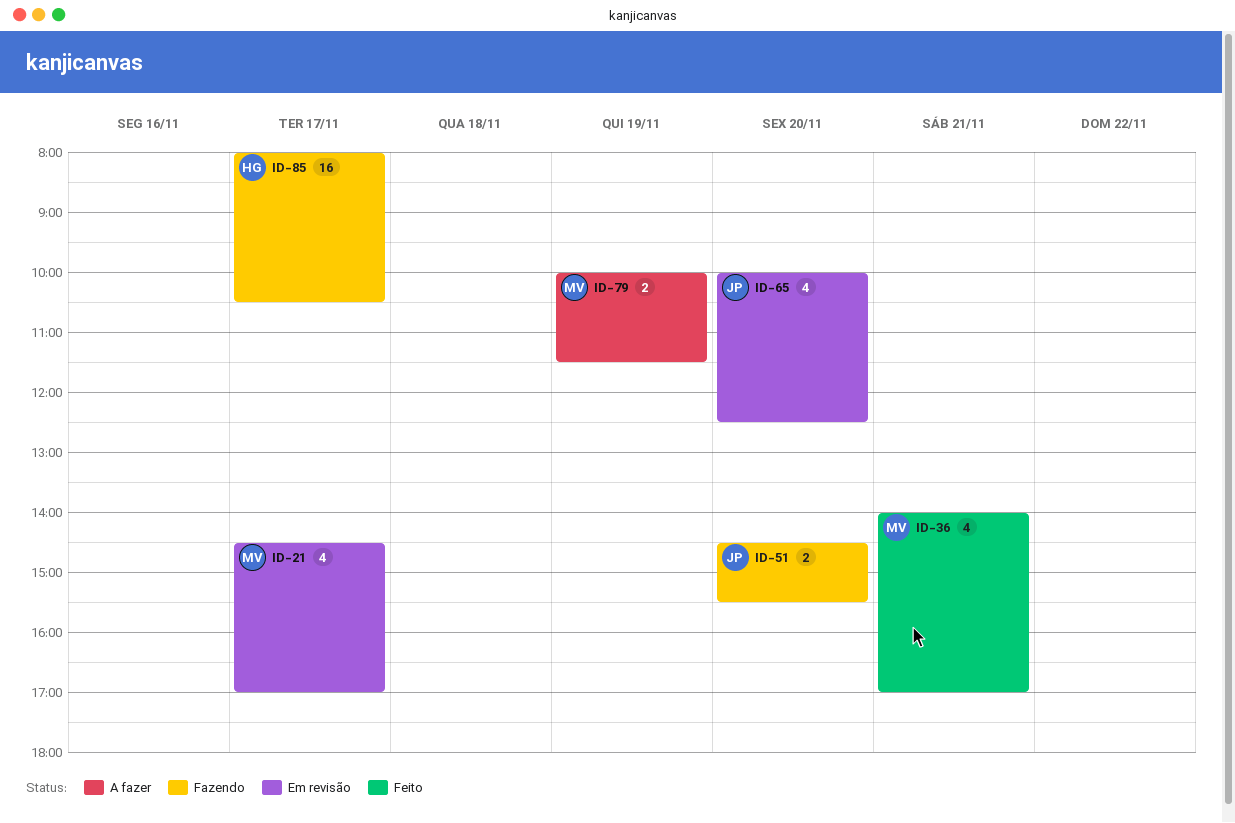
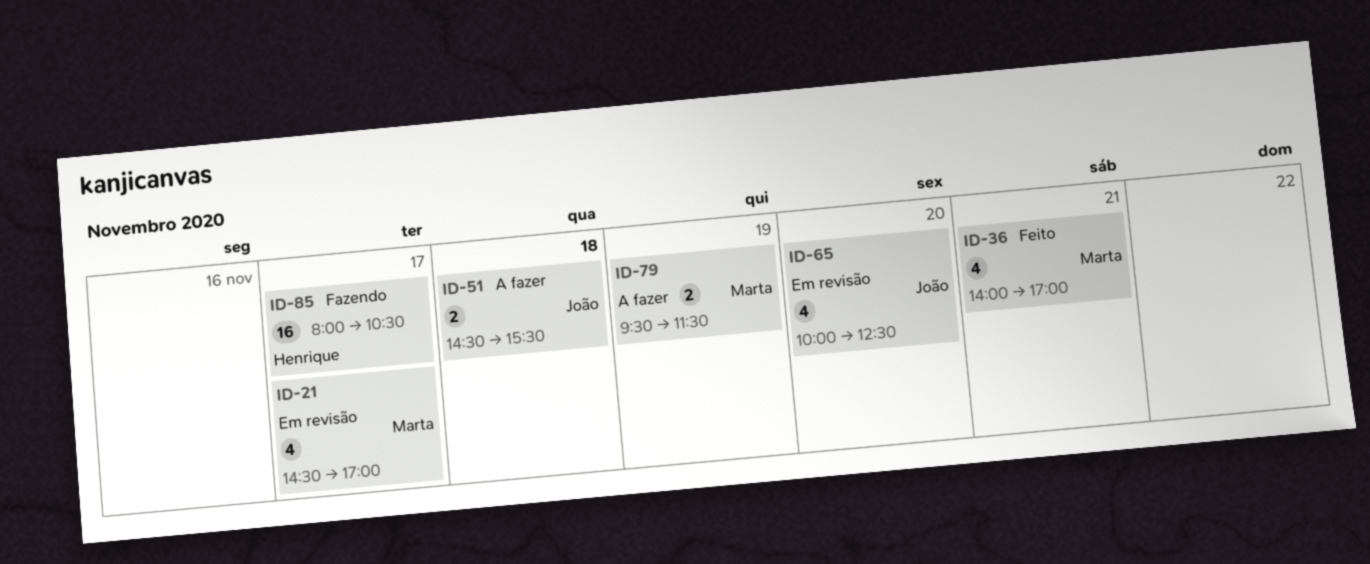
ID-51, status: Fazendo -> A fazer
ID-51, day: Nov 20 -> Nov 18
ID-79, begins: 10:00 -> 09:30

